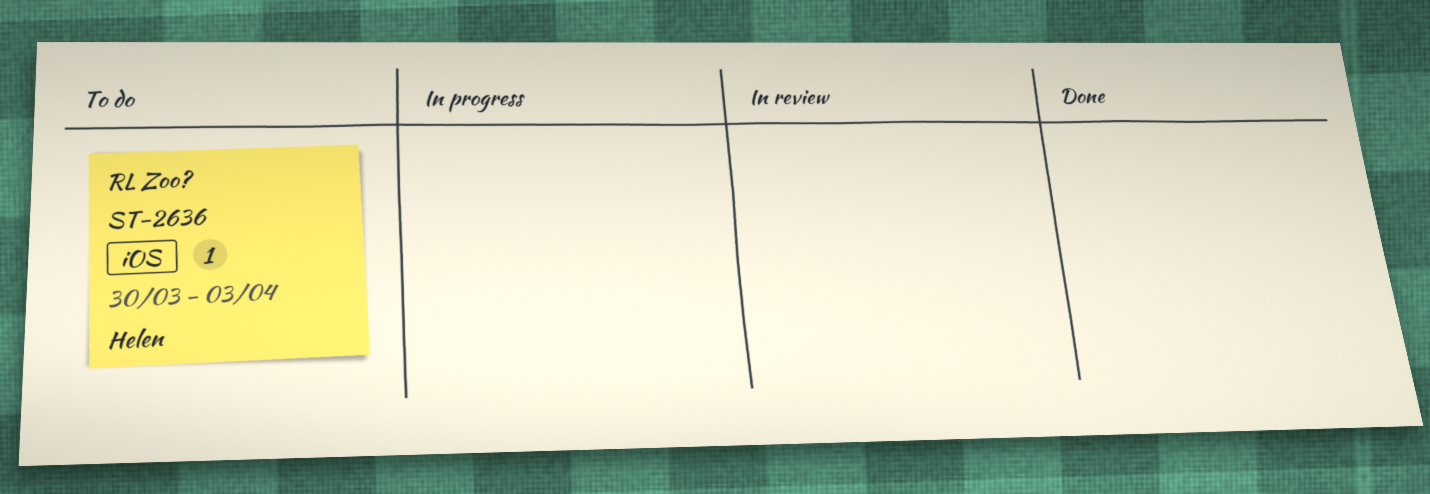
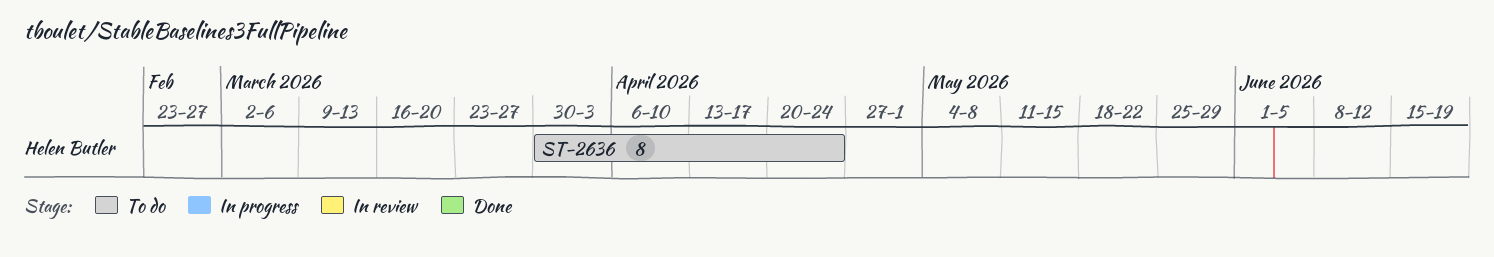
ST-2636, estimate: 1 -> 8
ST-2636, due: Apr 3 -> Apr 24

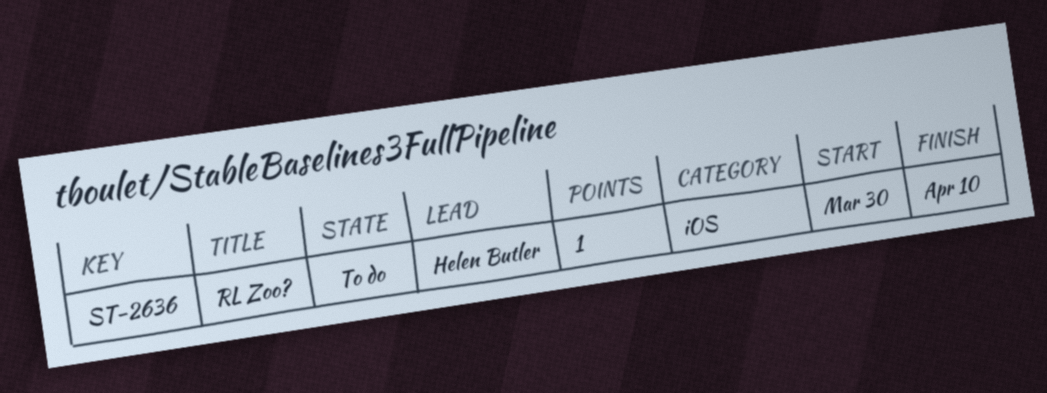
ST-2636, estimate: 8 -> 1
ST-2636, due: Apr 24 -> Apr 10

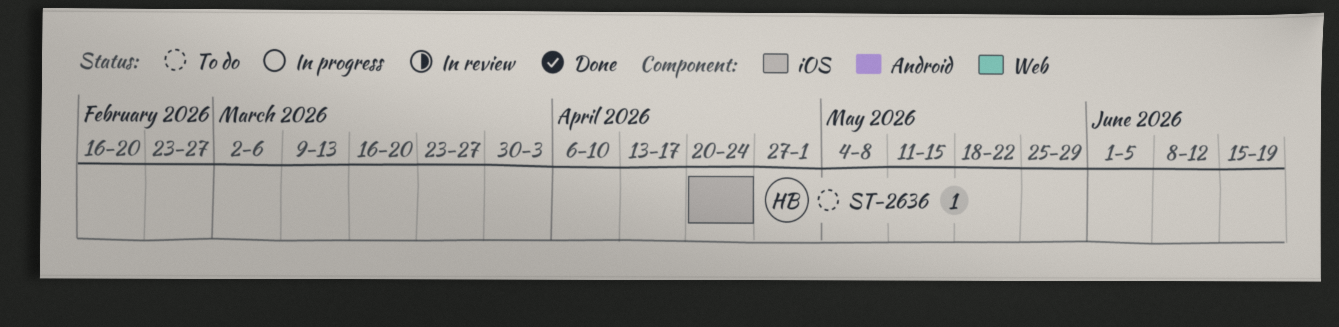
ST-2636, start: Mar 30 -> Apr 20
ST-2636, due: Apr 10 -> Apr 24

